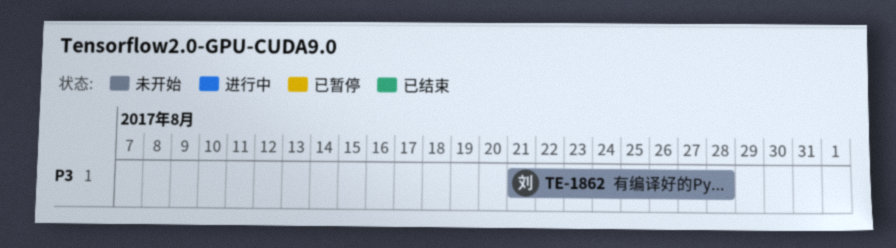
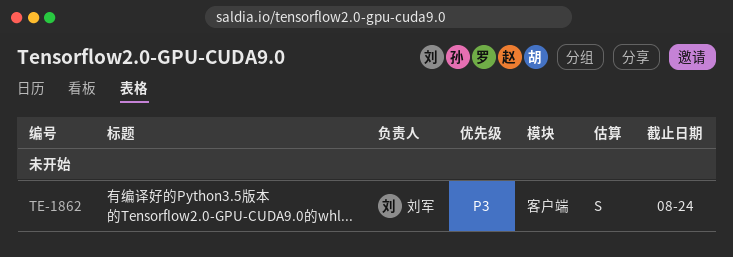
TE-1862, due: Aug 28 -> Aug 24

